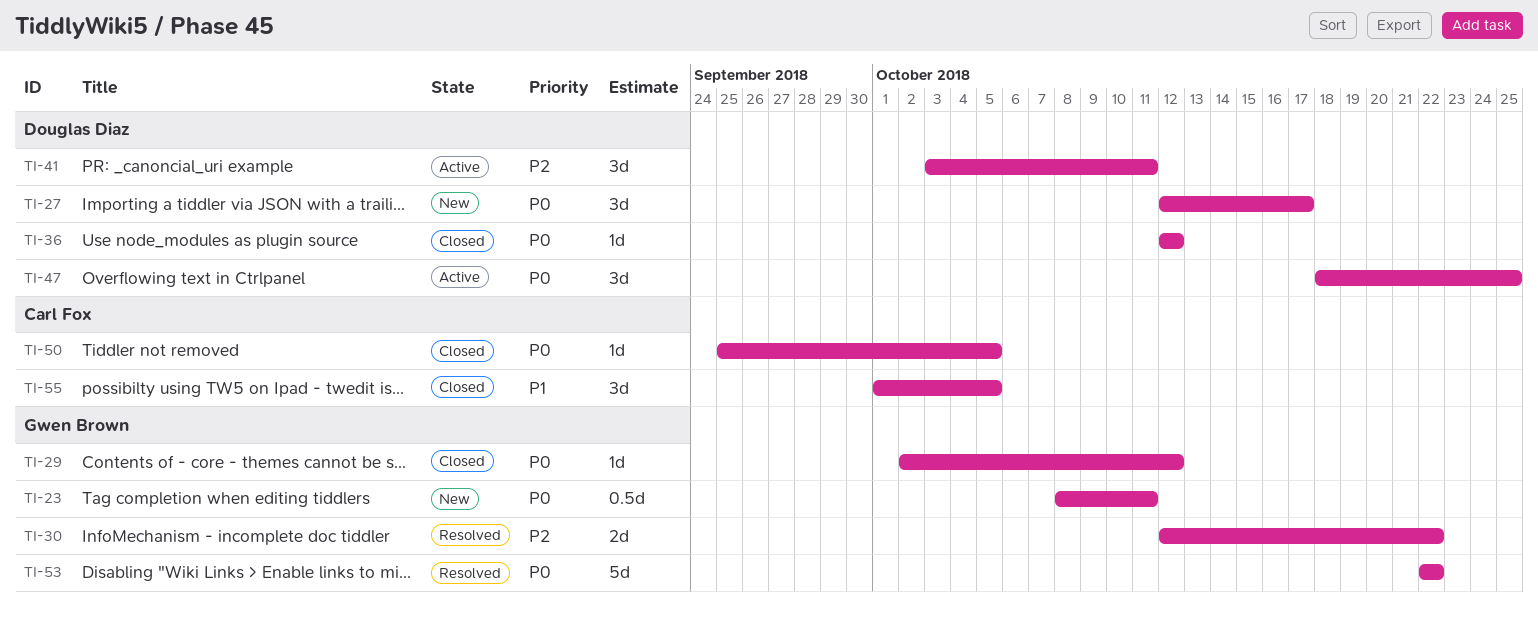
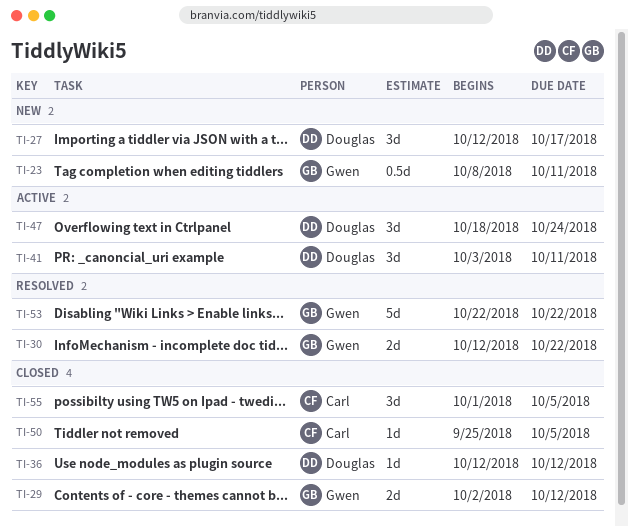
TI-29, estimate: 1d -> 2d
TI-47, due: Oct 25 -> Oct 24

